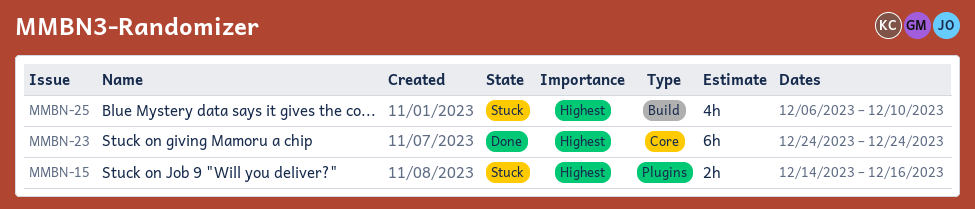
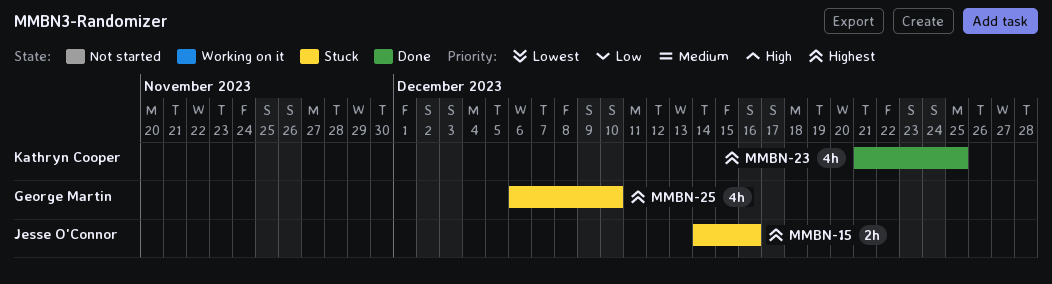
MMBN-23, estimate: 6h -> 4h
MMBN-23, start: Dec 24 -> Dec 21
MMBN-23, due: Dec 24 -> Dec 25

